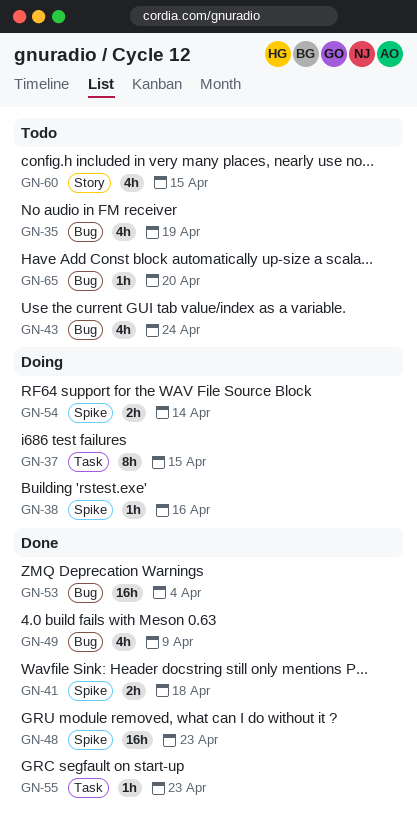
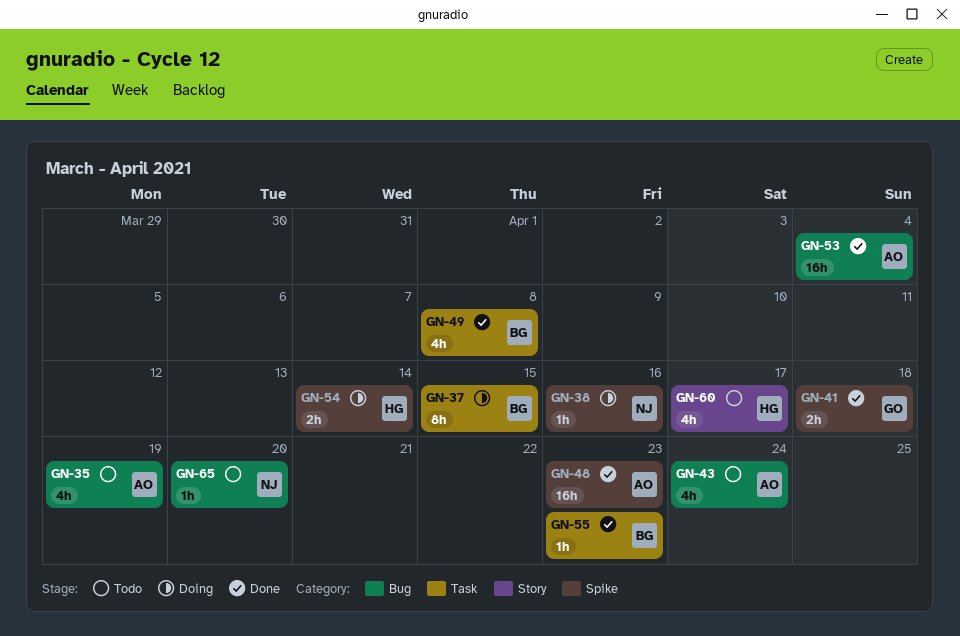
GN-49, label: Bug -> Task
GN-49, due: Apr 9 -> Apr 8
GN-60, due: Apr 15 -> Apr 17

